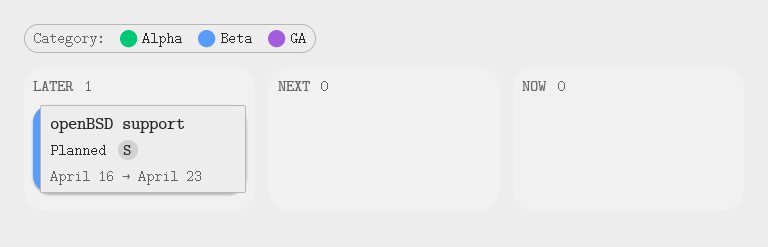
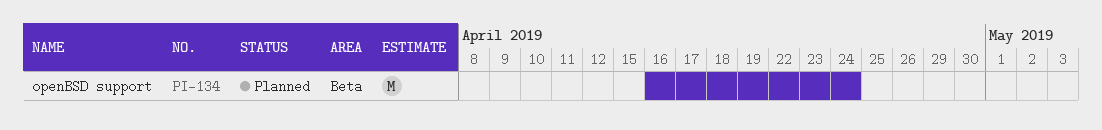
openBSD support, estimate: S -> M
openBSD support, due: Apr 23 -> Apr 24

